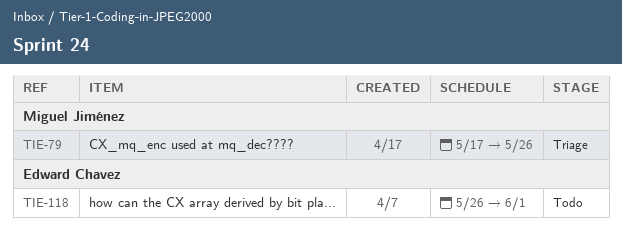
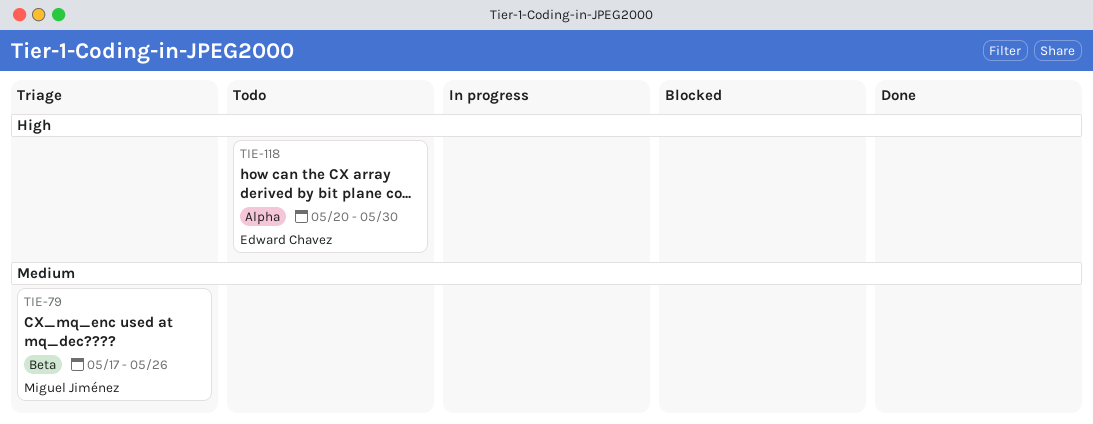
TIE-118, start: May 26 -> May 20
TIE-118, due: Jun 1 -> May 30

